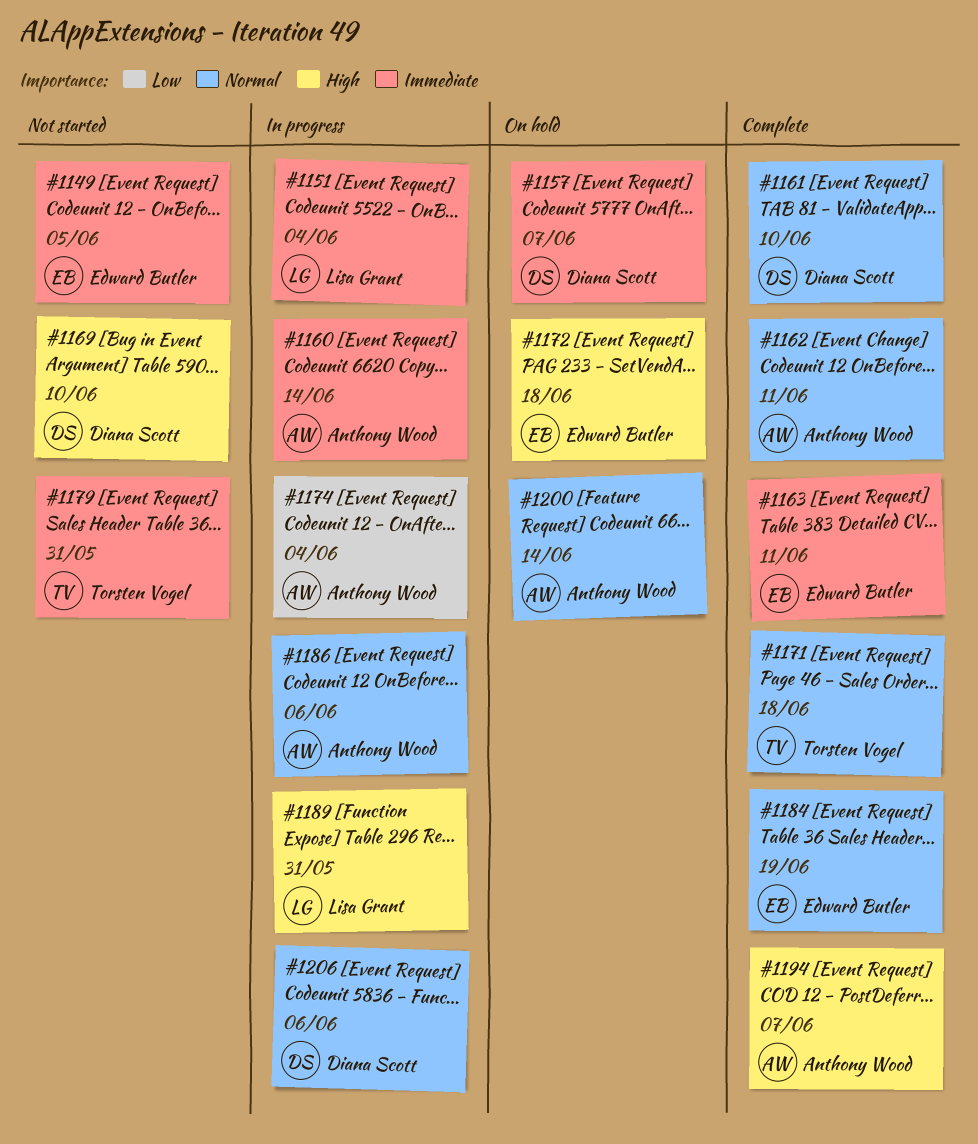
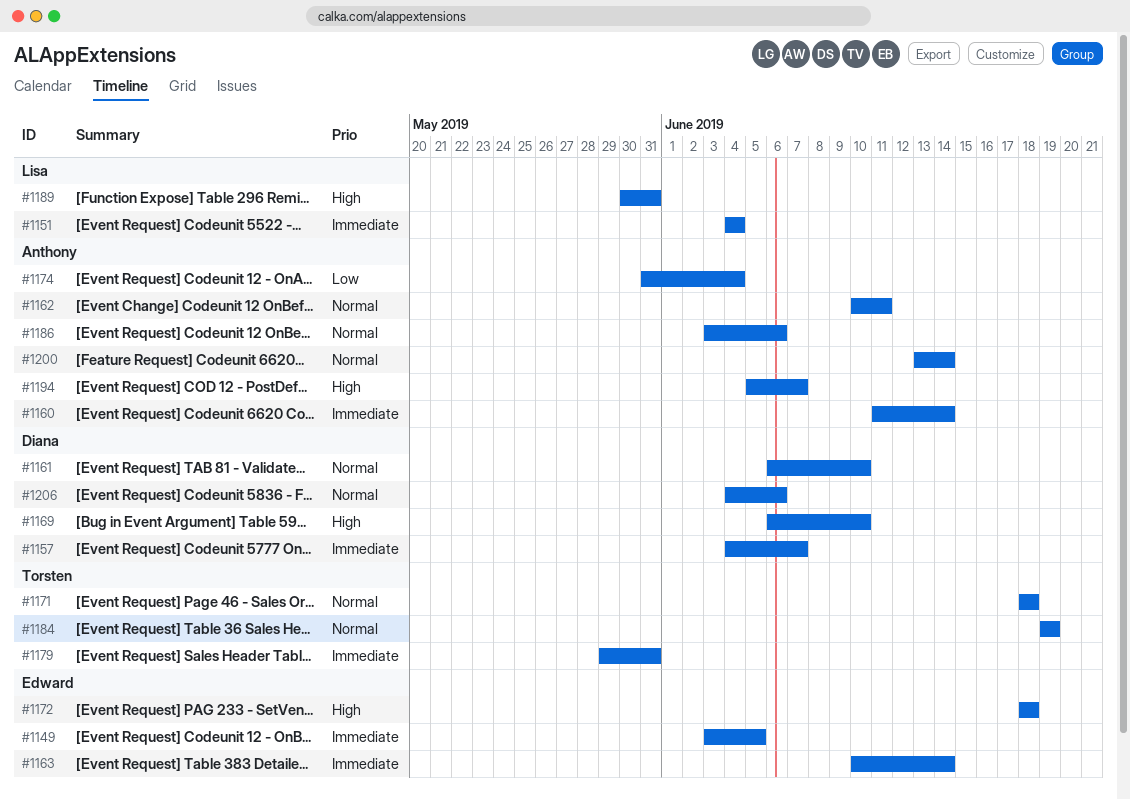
#1163, due: Jun 11 -> Jun 14
#1184, owner: Edward Butler -> Torsten Vogel

